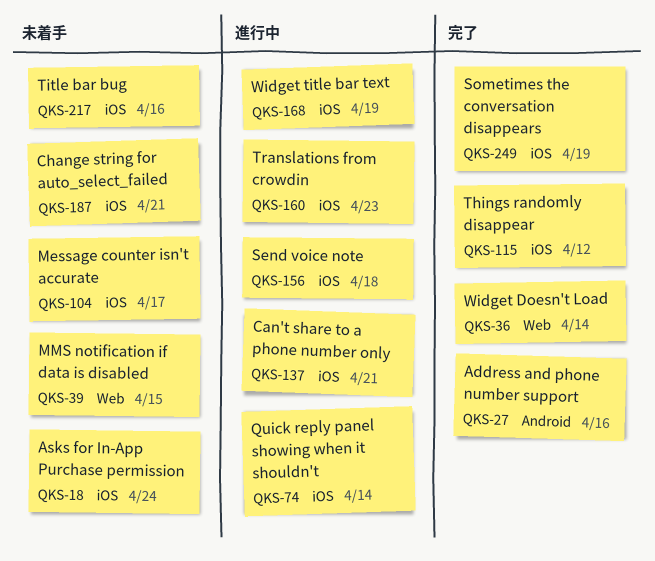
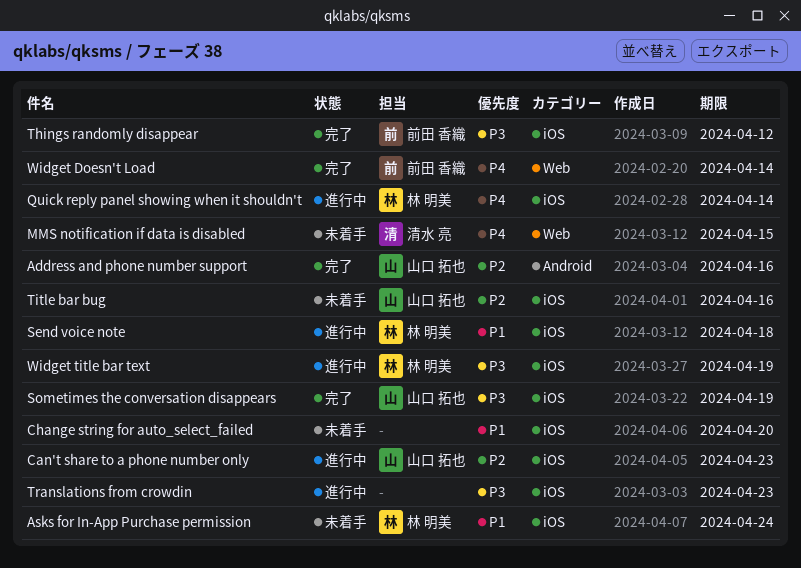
Can't share to a phone number only, due: Apr 21 -> Apr 23
Change string for auto_select_failed, due: Apr 21 -> Apr 20
Message counter isn't accurate: present -> none

